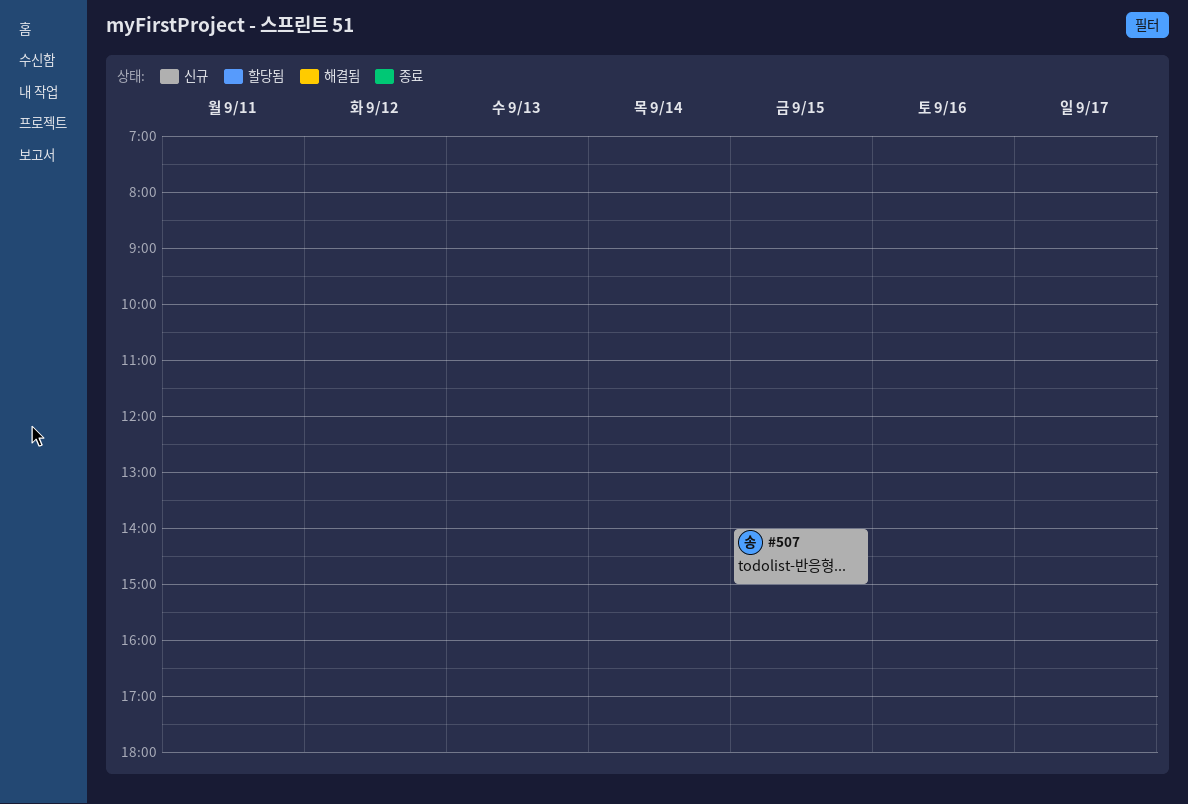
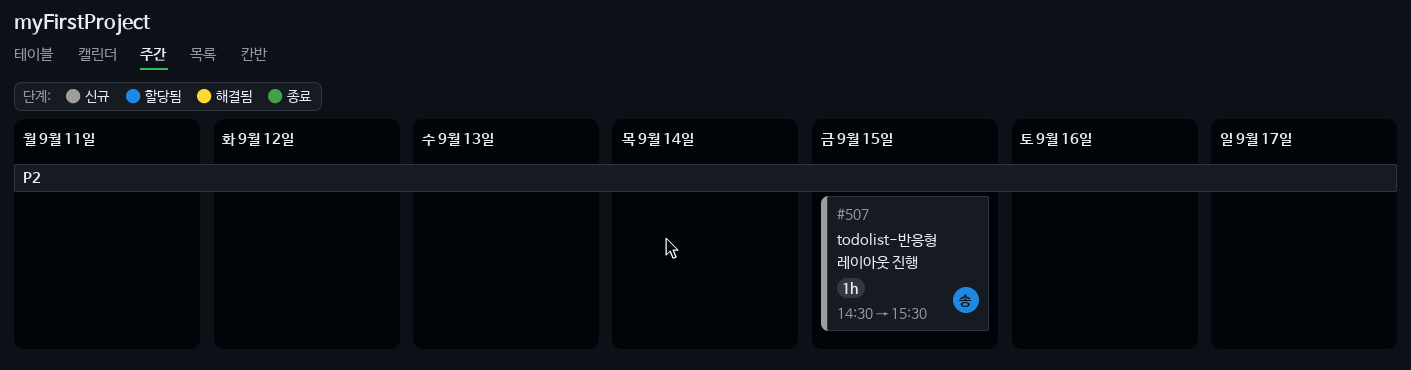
#507, begins: 14:00 -> 14:30
#507, ends: 15:00 -> 15:30

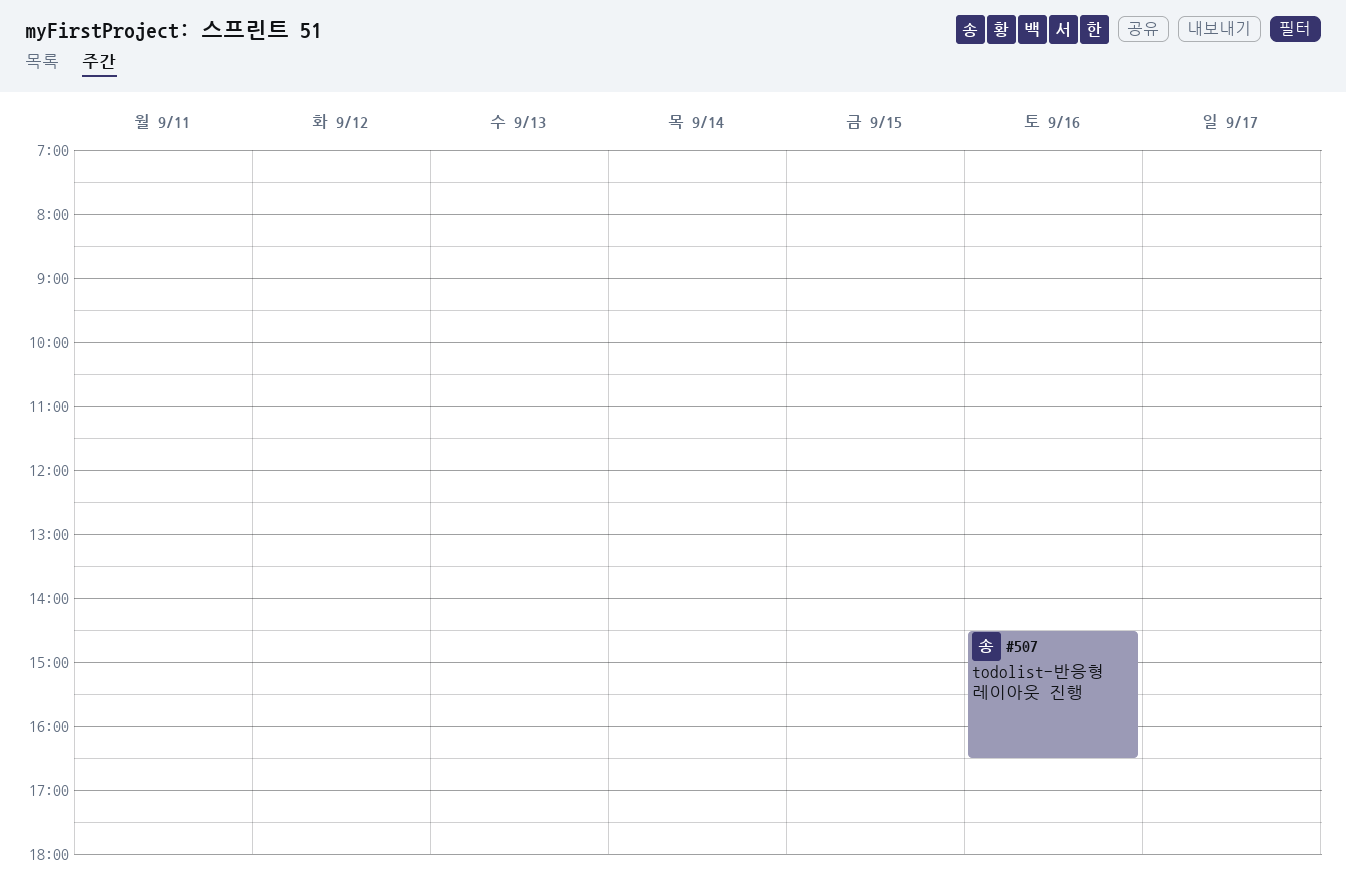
#507, day: Sep 15 -> Sep 16
#507, ends: 15:30 -> 16:30

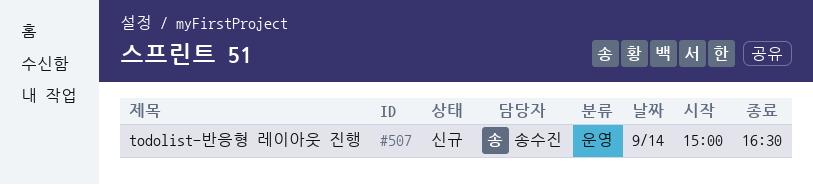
#507, day: Sep 16 -> Sep 14
#507, begins: 14:30 -> 15:00

